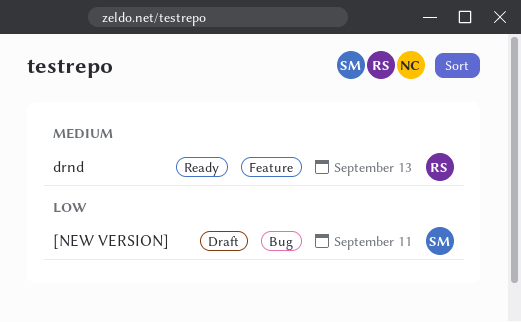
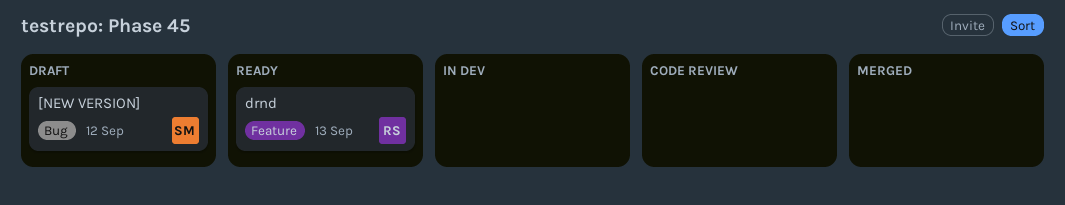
[NEW VERSION], due: Sep 11 -> Sep 12

